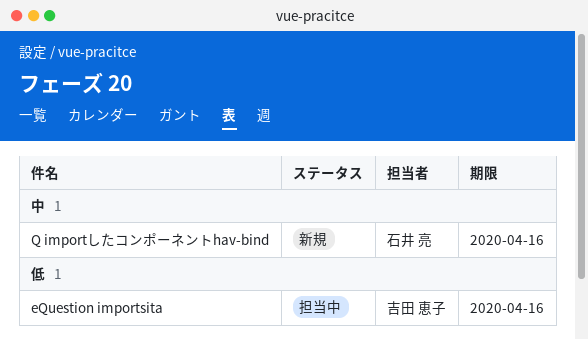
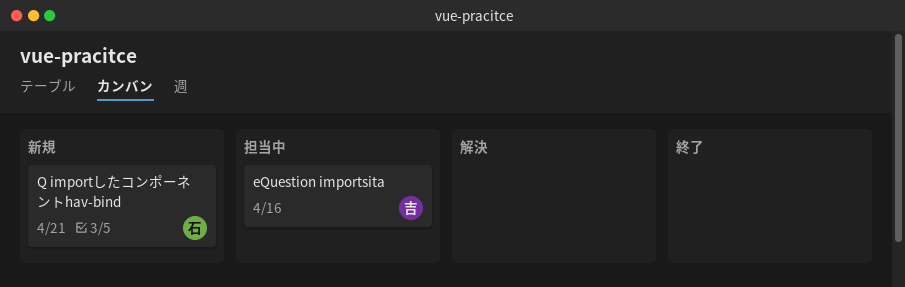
Q importしたコンポーネントhav-bind, due: Apr 16 -> Apr 21

